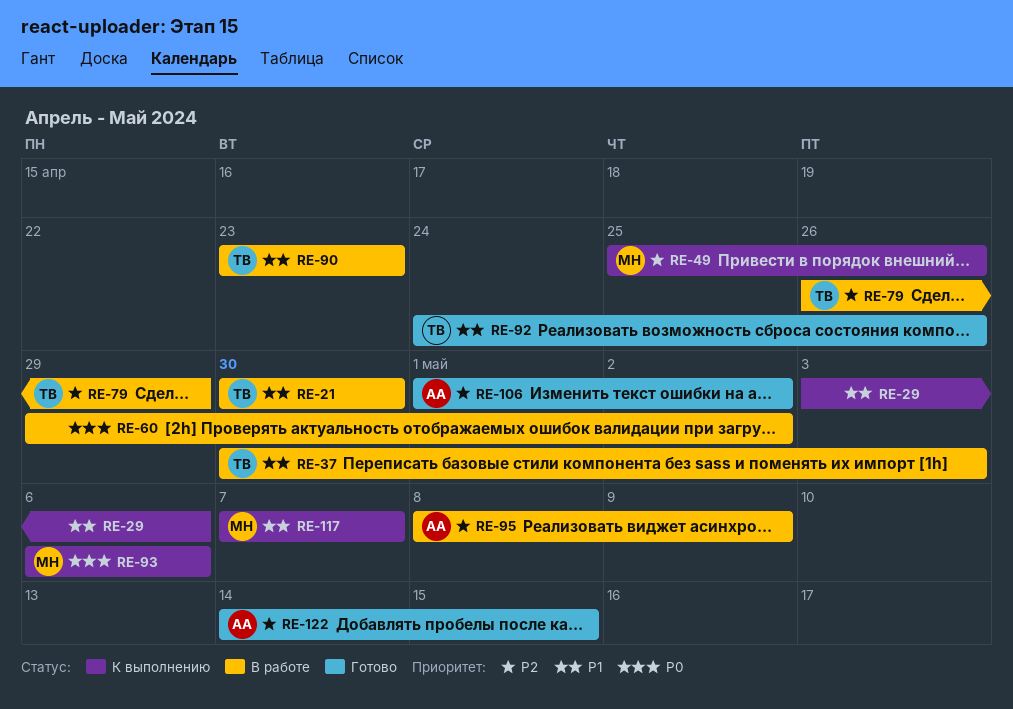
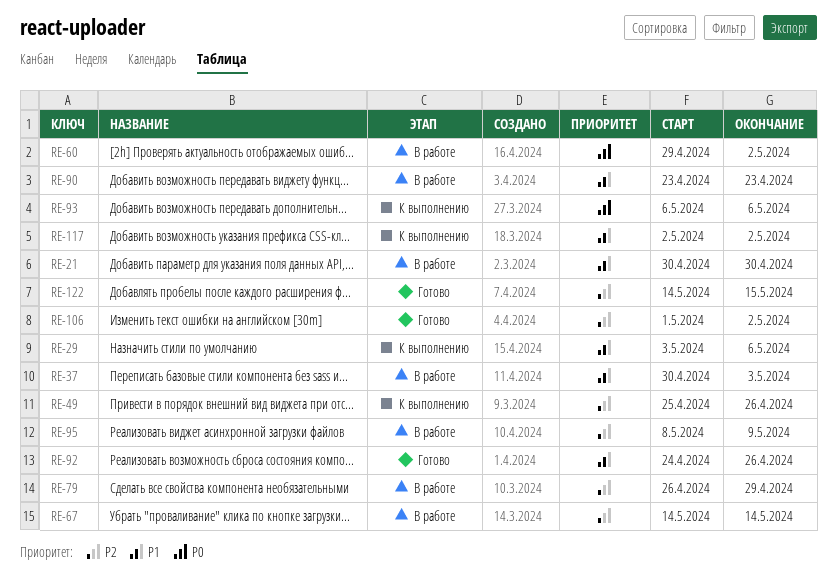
RE-67: none -> present
RE-117, start: May 7 -> May 2
RE-117, due: May 7 -> May 2

